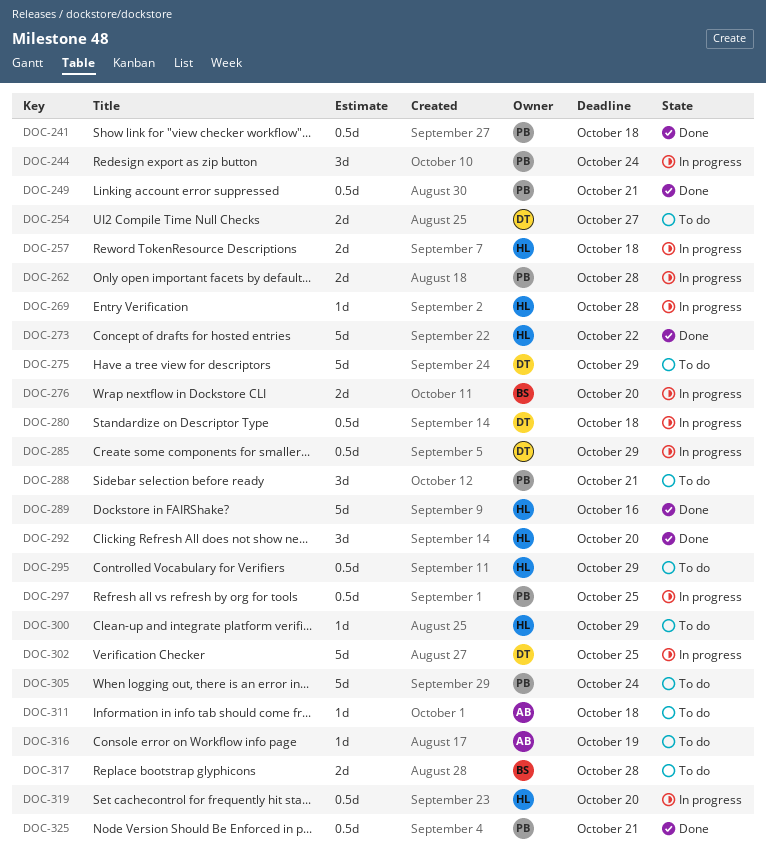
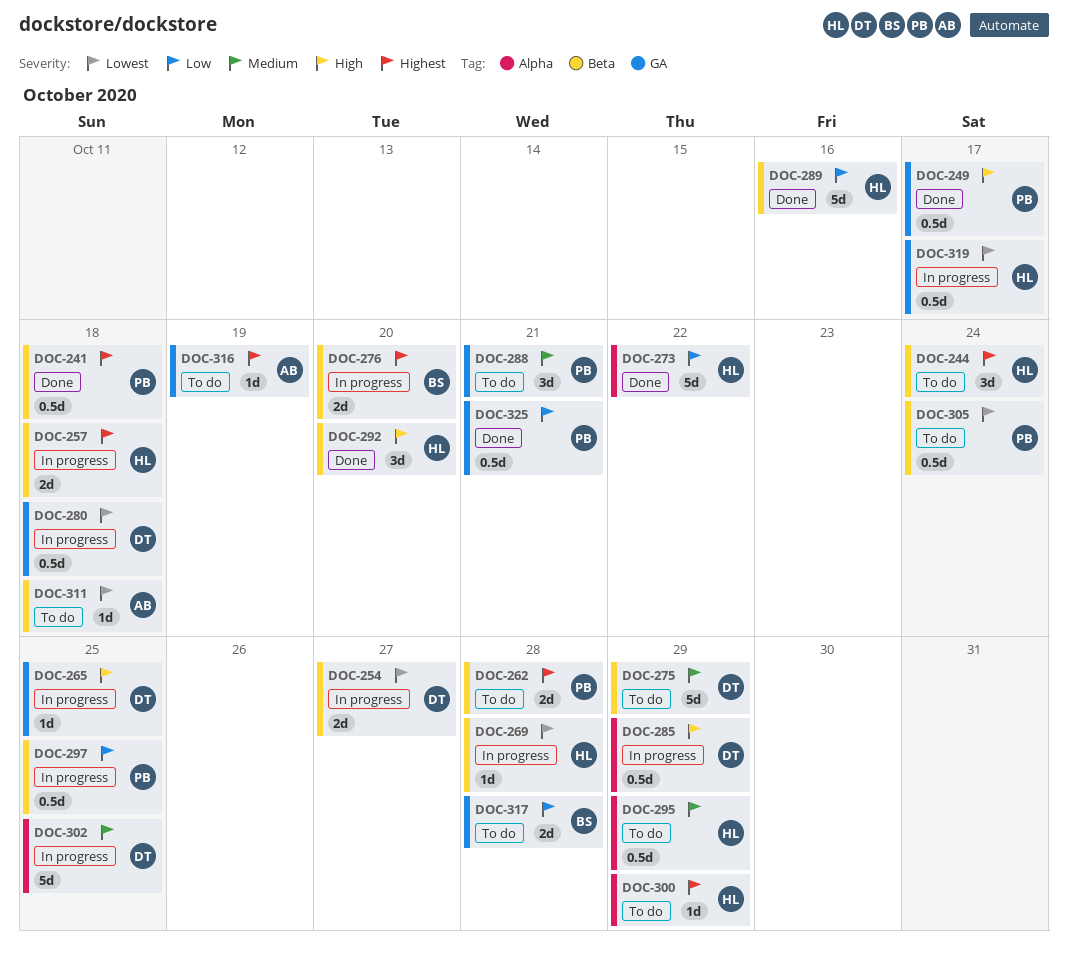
DOC-244, status: In progress -> To do
DOC-244, owner: PB -> HL
DOC-249, due: Oct 21 -> Oct 17
DOC-254, status: To do -> In progress
DOC-262, status: In progress -> To do
DOC-265: none -> present
DOC-305, estimate: 5d -> 0.5d
DOC-319, due: Oct 20 -> Oct 17

